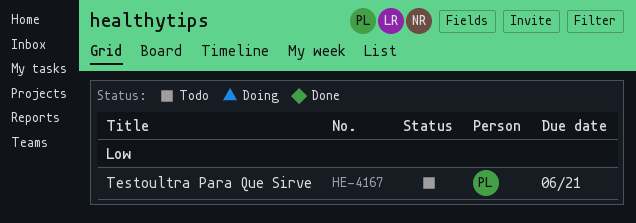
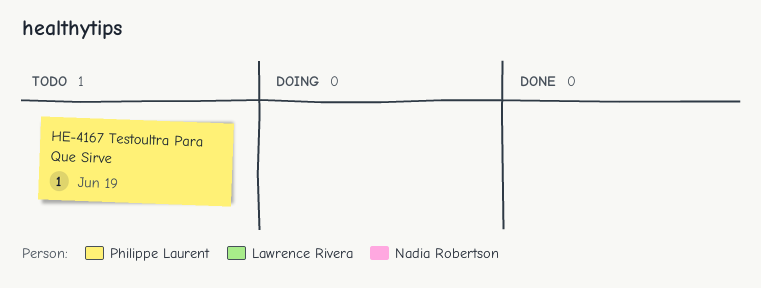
HE-4167, due: Jun 21 -> Jun 19

